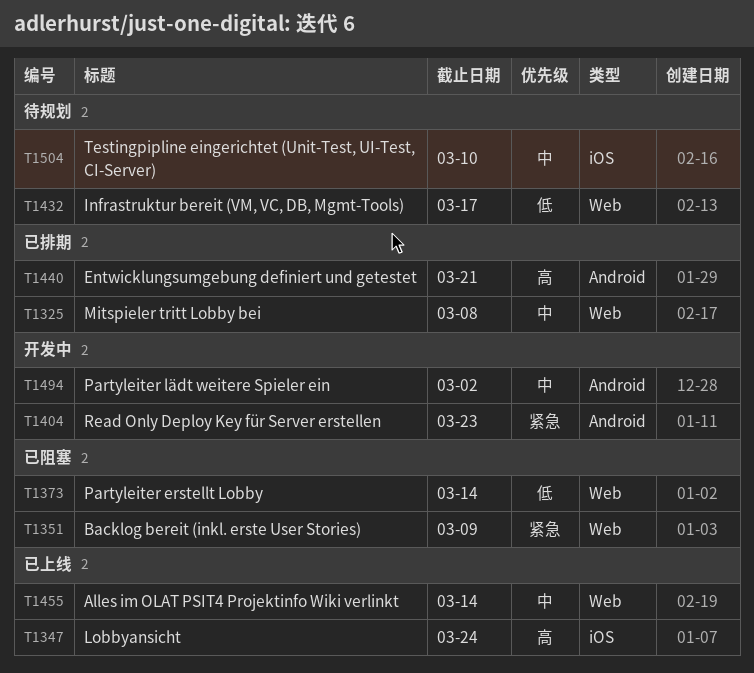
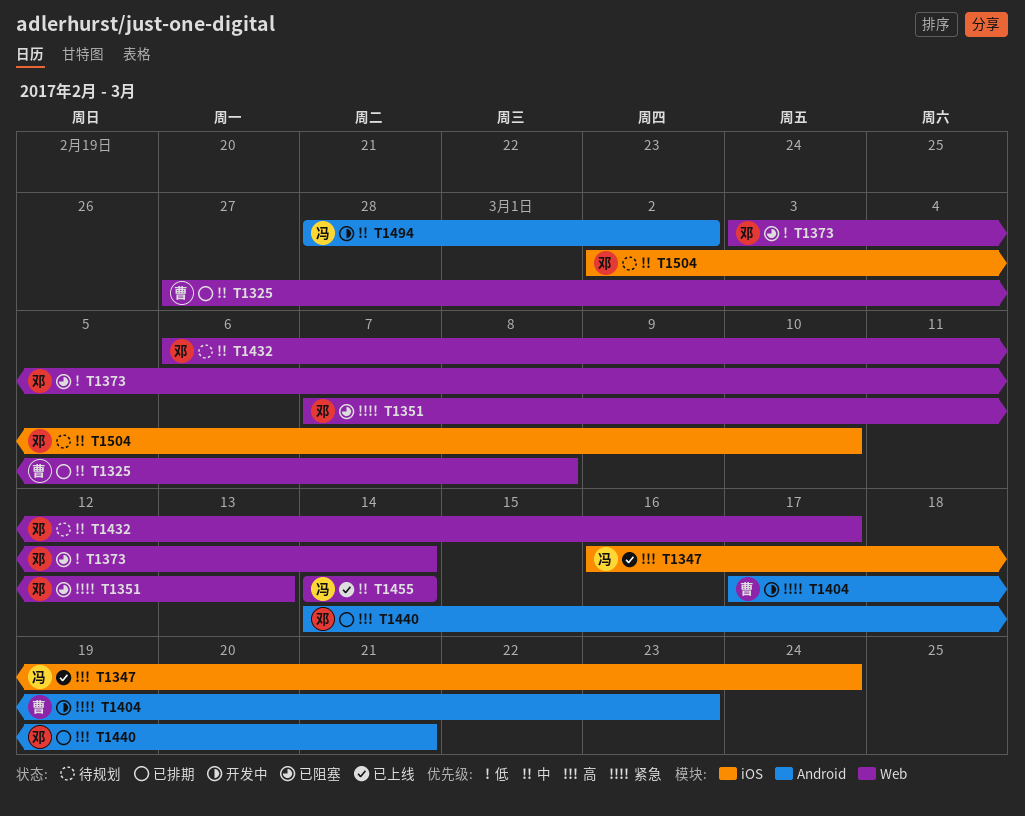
T1351, due: Mar 9 -> Mar 13
T1432, priority: 低 -> 中

